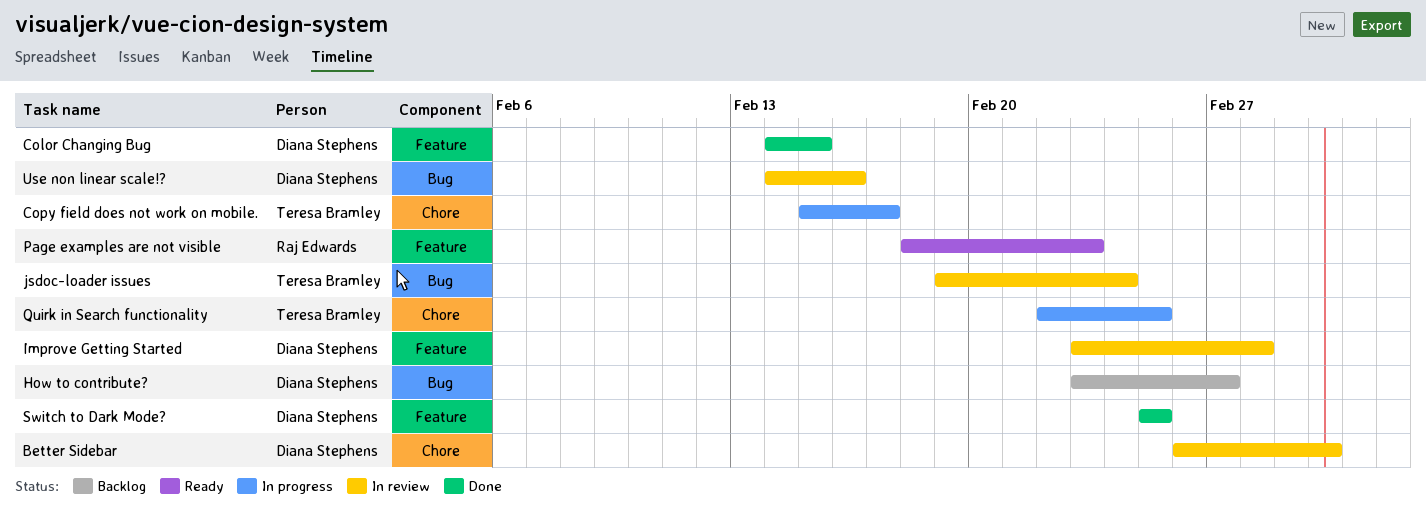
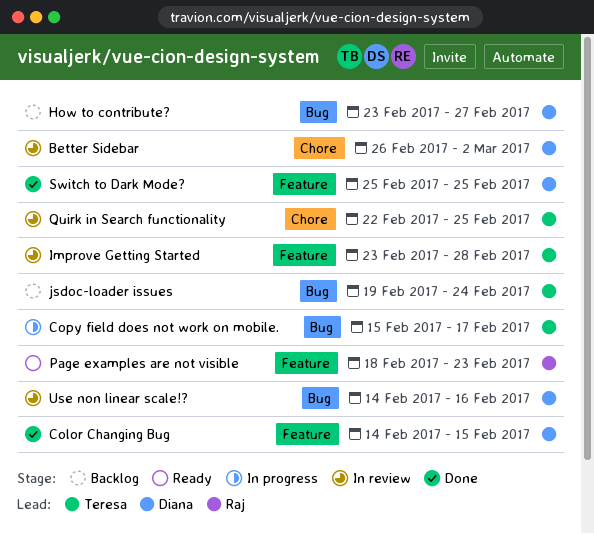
Copy field does not work on mobile., label: Chore -> Bug
Improve Getting Started, owner: Diana Stephens -> Teresa Bramley
jsdoc-loader issues, status: In review -> Backlog
Quirk in Search functionality, status: In progress -> In review

